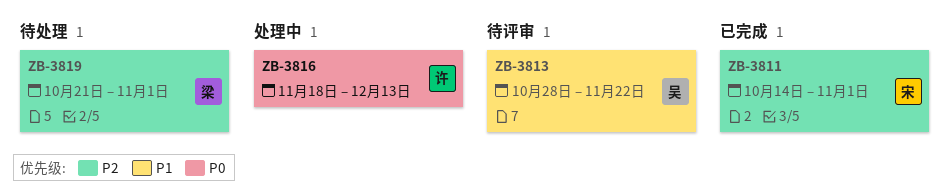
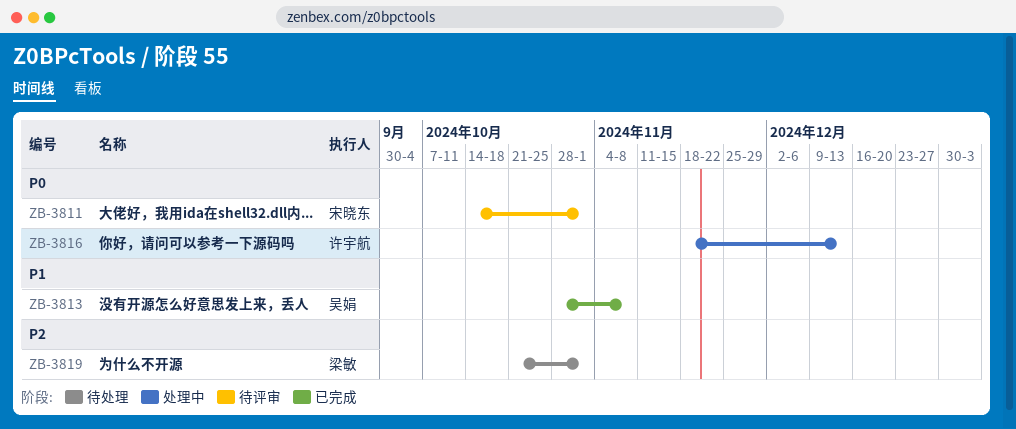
ZB-3811, status: 已完成 -> 待评审
ZB-3811, priority: P2 -> P0
ZB-3813, status: 待评审 -> 已完成
ZB-3813, due: Nov 22 -> Nov 8

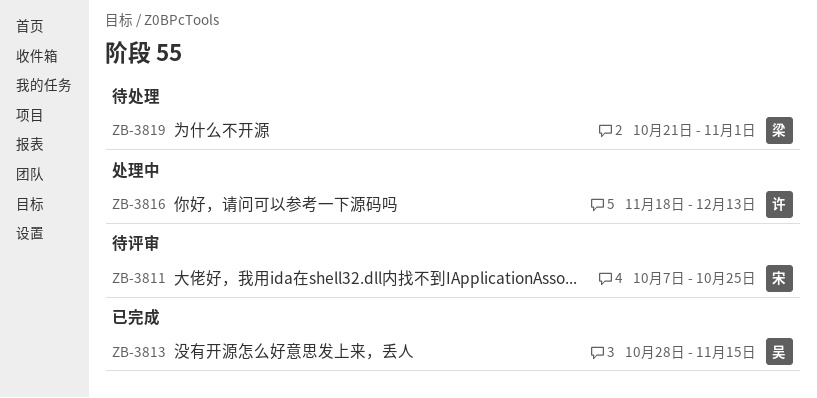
ZB-3811, start: Oct 14 -> Oct 7
ZB-3811, due: Nov 1 -> Oct 25
ZB-3813, due: Nov 8 -> Nov 15

